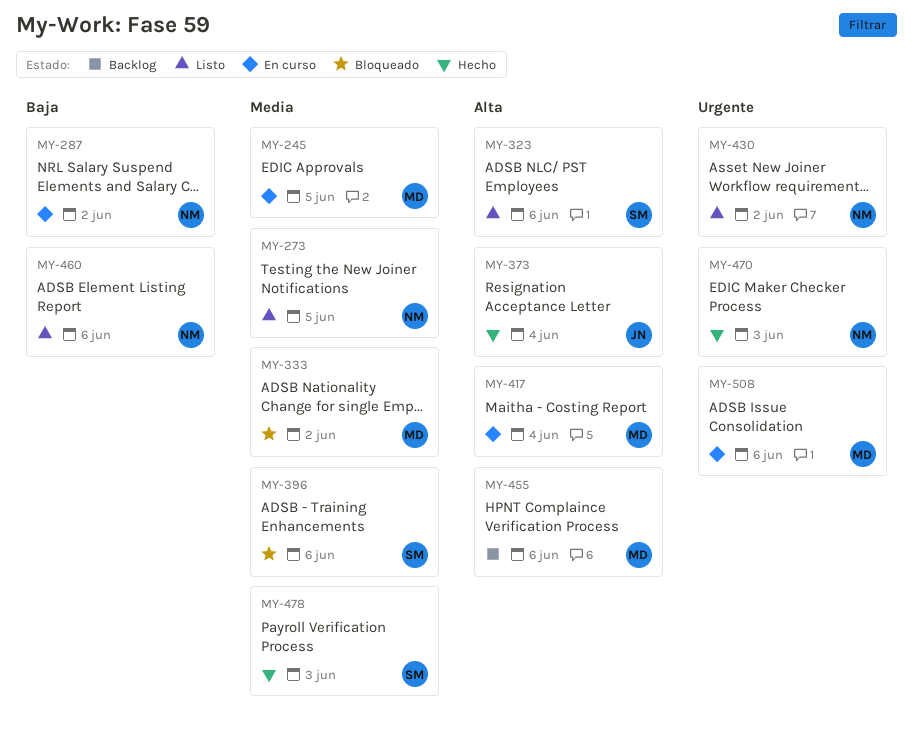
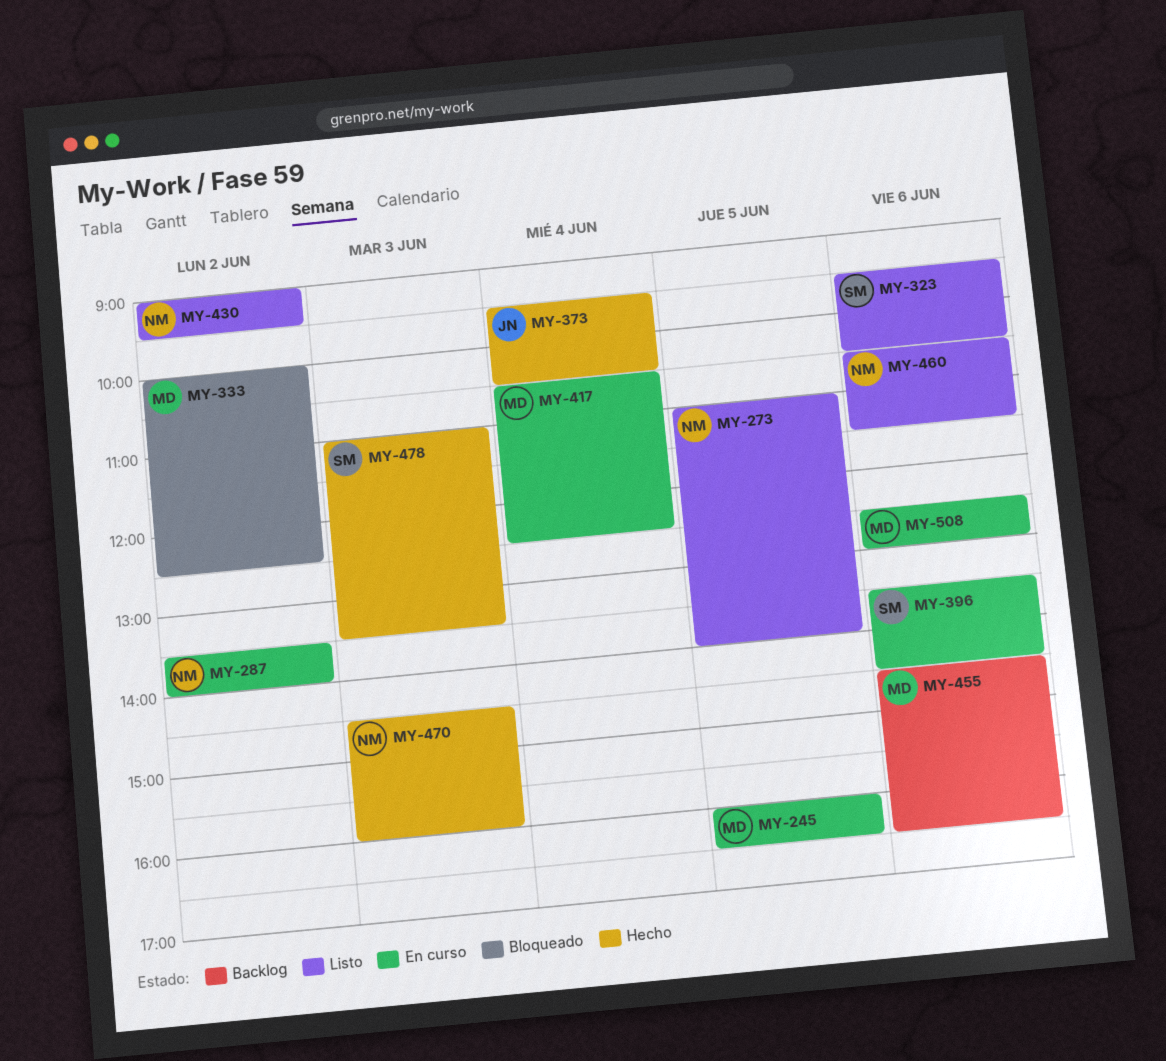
MY-396, status: Bloqueado -> En curso

